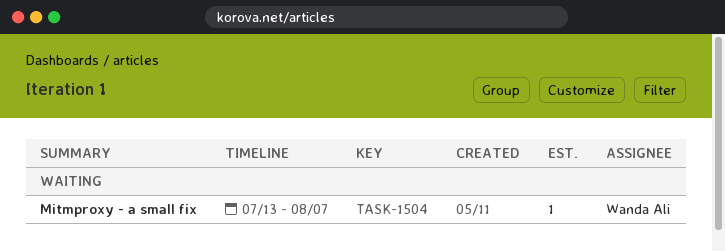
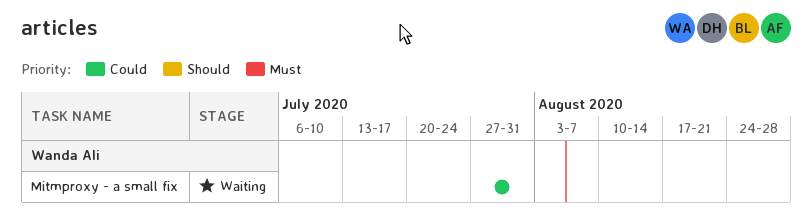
Mitmproxy - a small fix, start: Jul 13 -> Jul 27
Mitmproxy - a small fix, due: Aug 7 -> Jul 31

